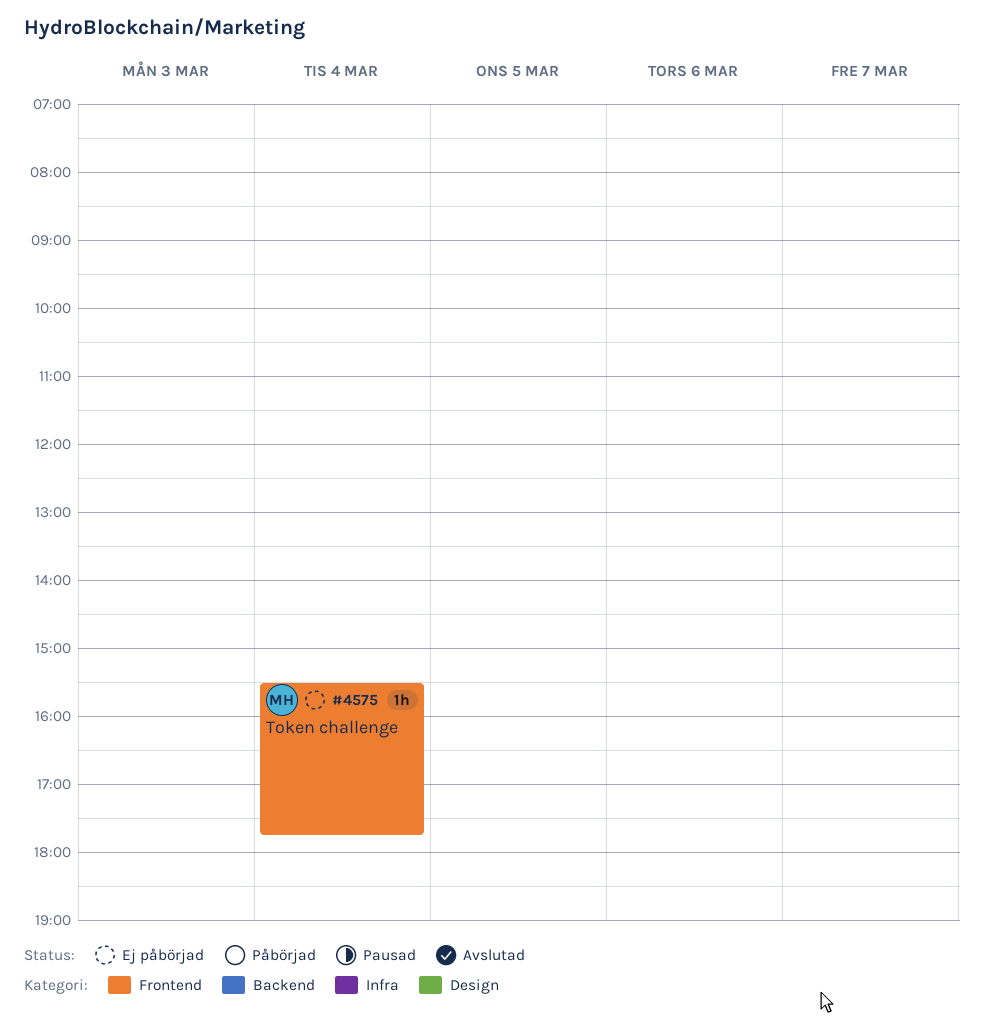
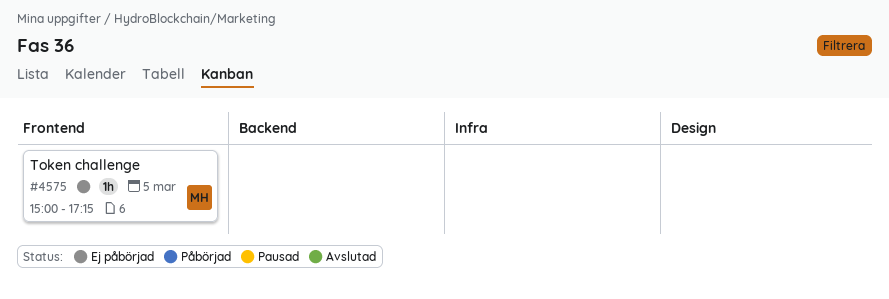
#4575, day: Mar 4 -> Mar 5
#4575, begins: 15:30 -> 15:00
#4575, ends: 17:45 -> 17:15

